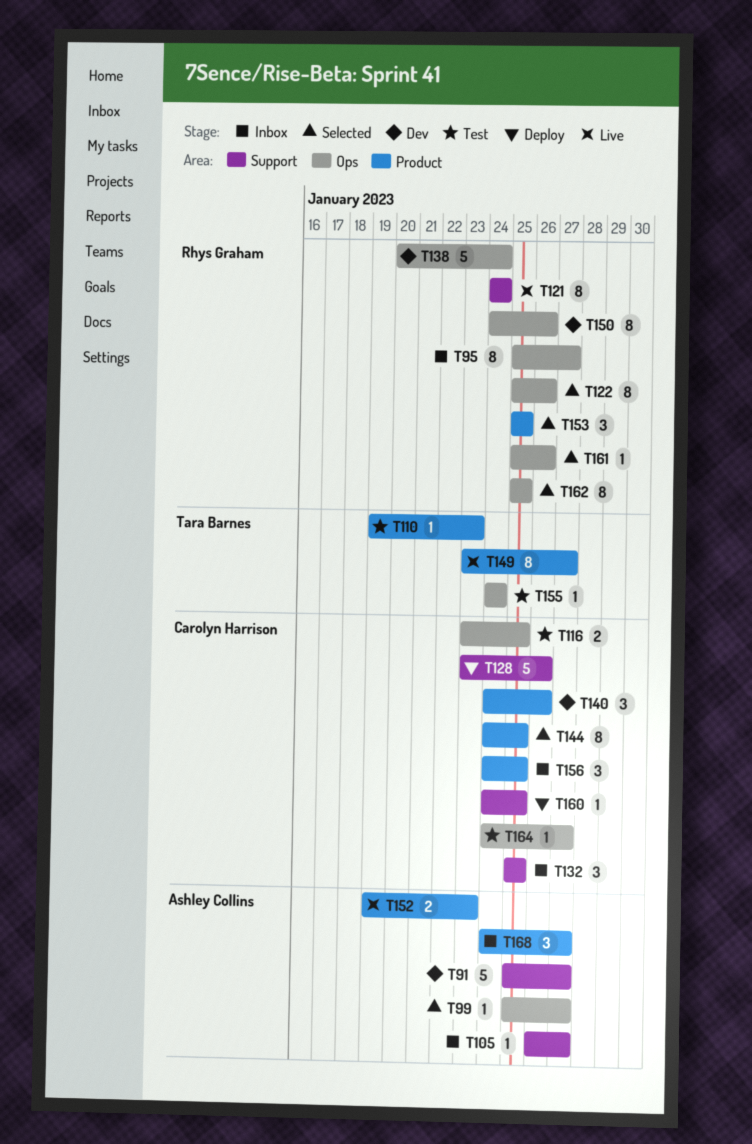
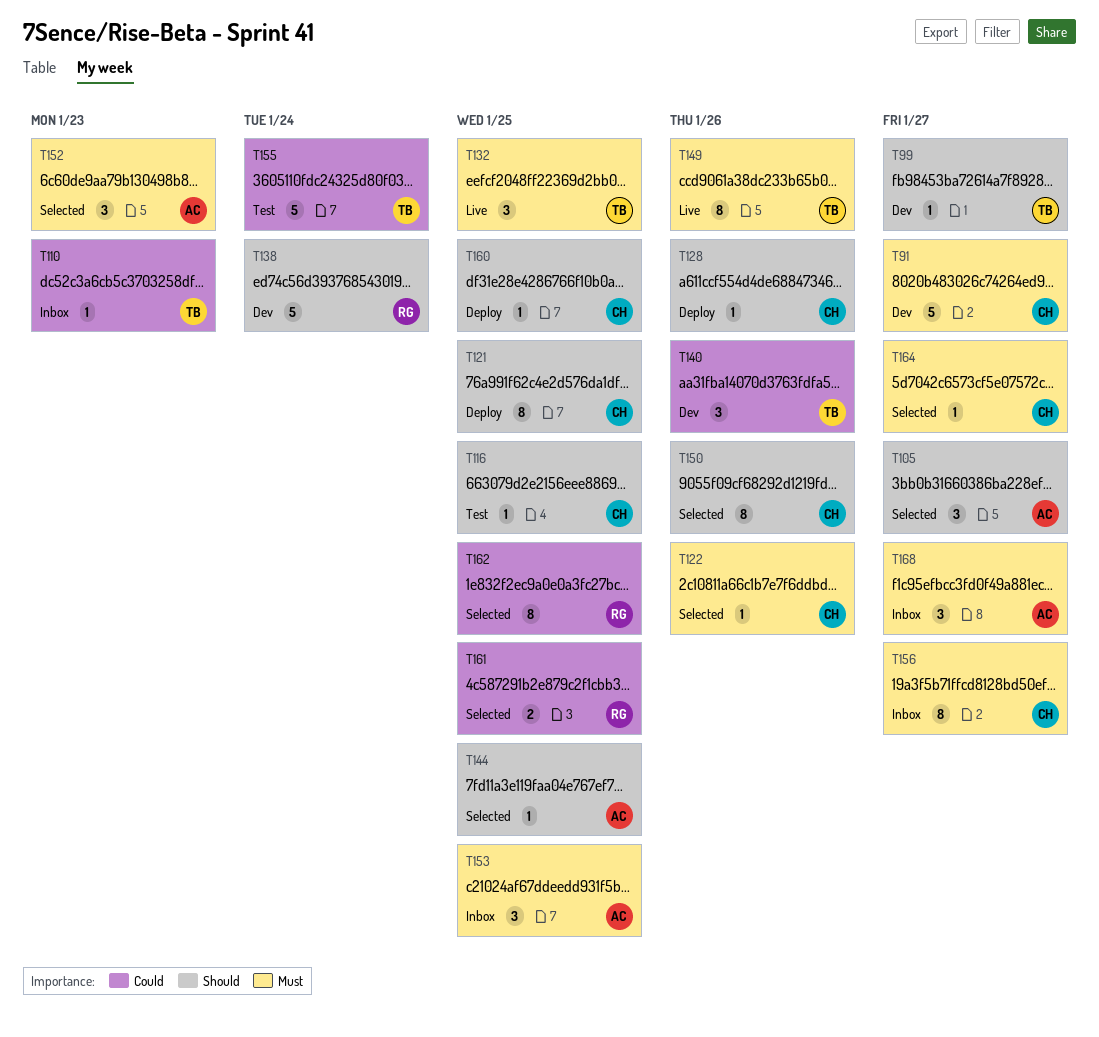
T91, owner: Ashley Collins -> Carolyn Harrison
T95: present -> none
T99, status: Selected -> Dev
T99, owner: Ashley Collins -> Tara Barnes
T105, status: Inbox -> Selected
T105, estimate: 1 -> 3
T110, status: Test -> Inbox
T116, estimate: 2 -> 1
T121, status: Live -> Deploy
T121, owner: Rhys Graham -> Carolyn Harrison
T121, due: Jan 24 -> Jan 25
T122, owner: Rhys Graham -> Carolyn Harrison
T122, estimate: 8 -> 1
T128, estimate: 5 -> 1
T132, status: Inbox -> Live
T132, owner: Carolyn Harrison -> Tara Barnes
T140, owner: Carolyn Harrison -> Tara Barnes
T144, owner: Carolyn Harrison -> Ashley Collins
T144, estimate: 8 -> 1
T149, due: Jan 27 -> Jan 26
T150, status: Dev -> Selected
T150, owner: Rhys Graham -> Carolyn Harrison
T152, status: Live -> Selected
T152, estimate: 2 -> 3
T153, status: Selected -> Inbox
T153, owner: Rhys Graham -> Ashley Collins
T155, estimate: 1 -> 5
T156, estimate: 3 -> 8
T156, due: Jan 25 -> Jan 27
T161, estimate: 1 -> 2
T161, due: Jan 26 -> Jan 25
T164, status: Test -> Selected

